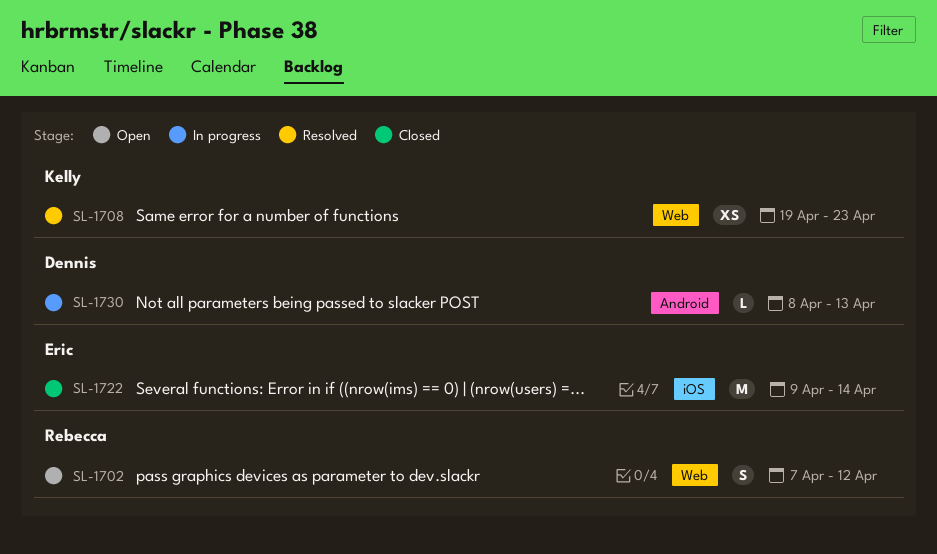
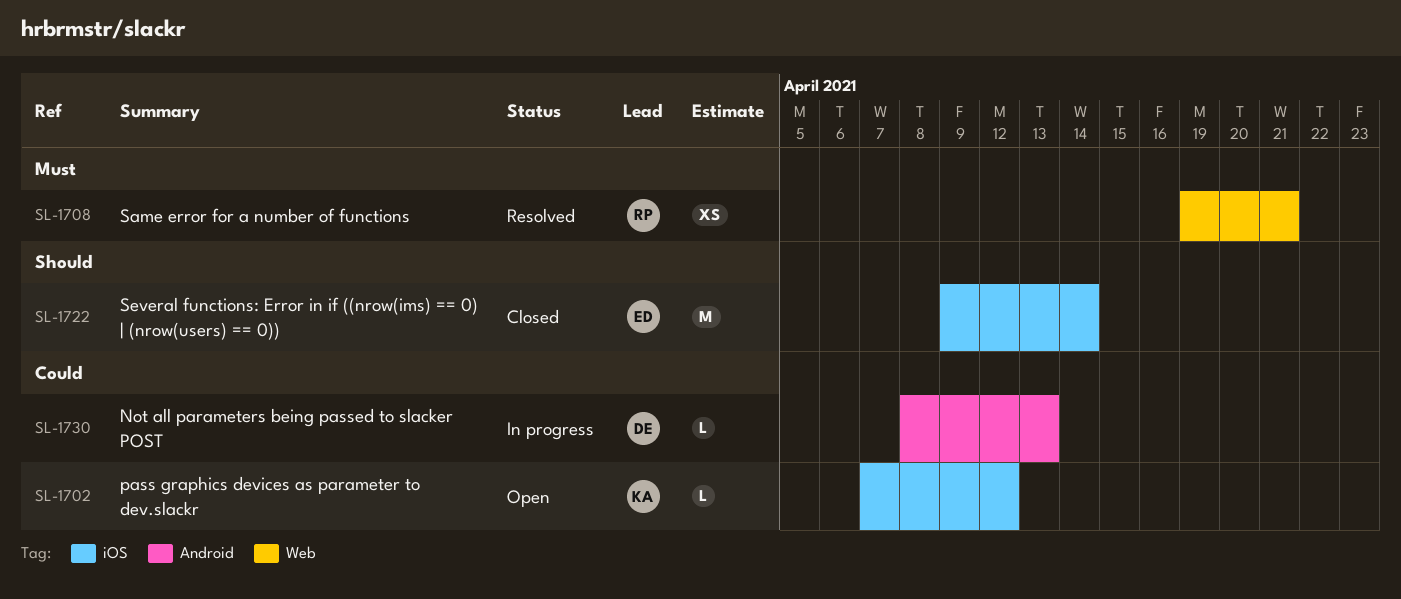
SL-1702, owner: Rebecca -> Kelly
SL-1702, label: Web -> iOS
SL-1702, estimate: S -> L
SL-1708, owner: Kelly -> Rebecca
SL-1708, due: Apr 23 -> Apr 21

